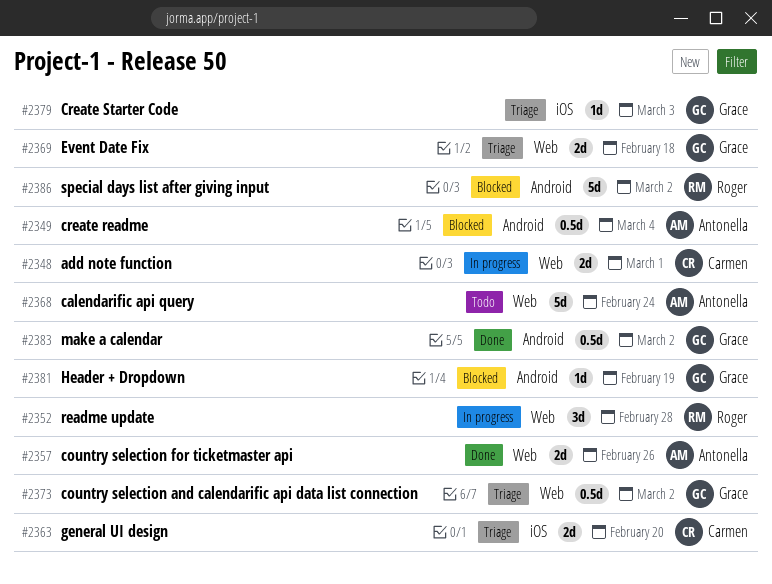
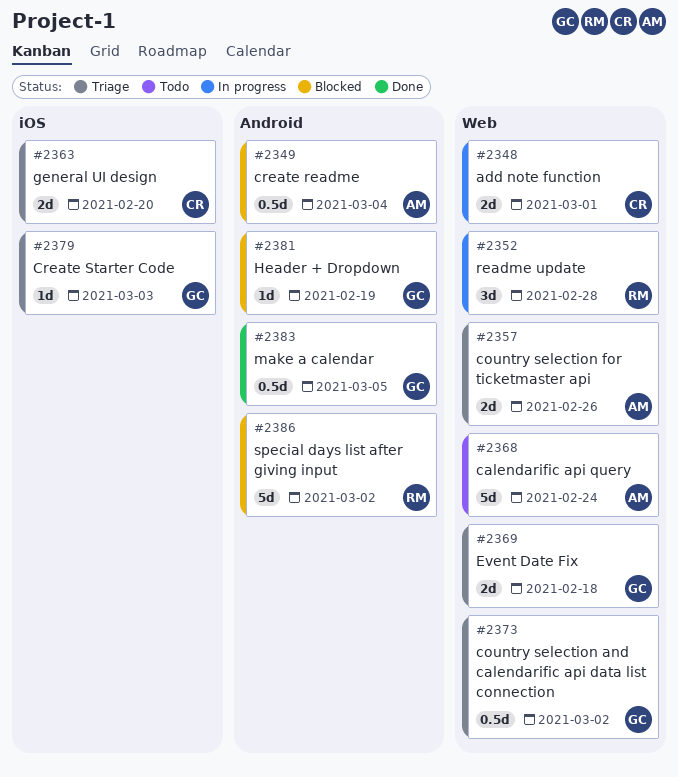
#2357, status: Done -> Triage
#2383, due: Mar 2 -> Mar 5

